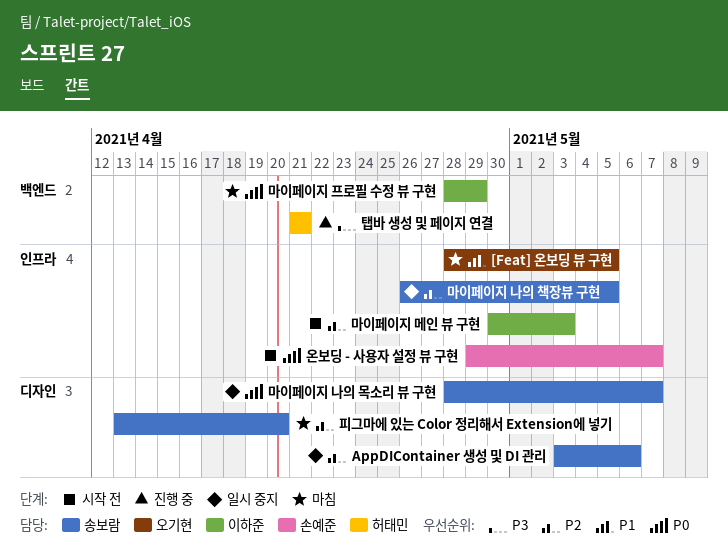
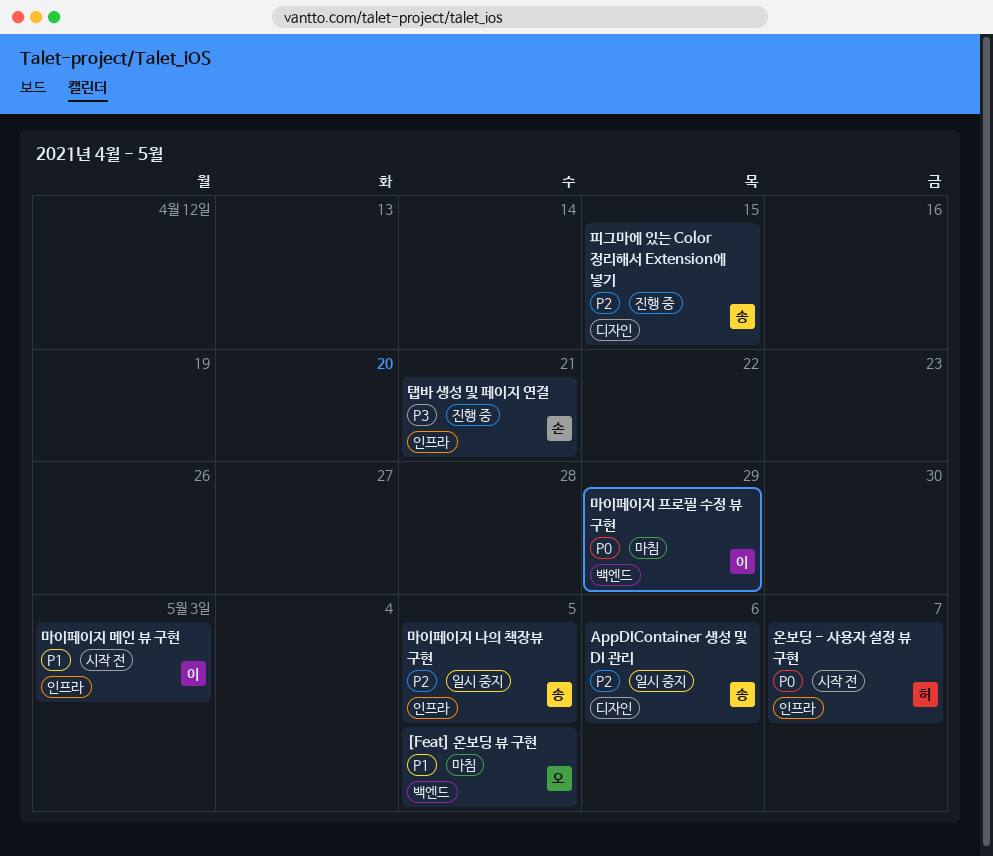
[Feat] 온보딩 뷰 구현, label: 인프라 -> 백엔드
마이페이지 나의 목소리 뷰 구현: present -> none
마이페이지 메인 뷰 구현, priority: P2 -> P1
온보딩 - 사용자 설정 뷰 구현, owner: 손예준 -> 허태민
탭바 생성 및 페이지 연결, owner: 허태민 -> 손예준
탭바 생성 및 페이지 연결, label: 백엔드 -> 인프라
피그마에 있는 Color 정리해서 Extension에 넣기, status: 마침 -> 진행 중
피그마에 있는 Color 정리해서 Extension에 넣기, due: Apr 20 -> Apr 15

